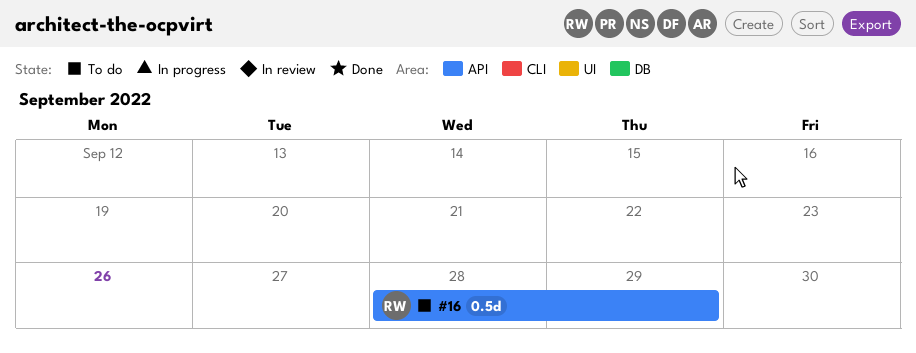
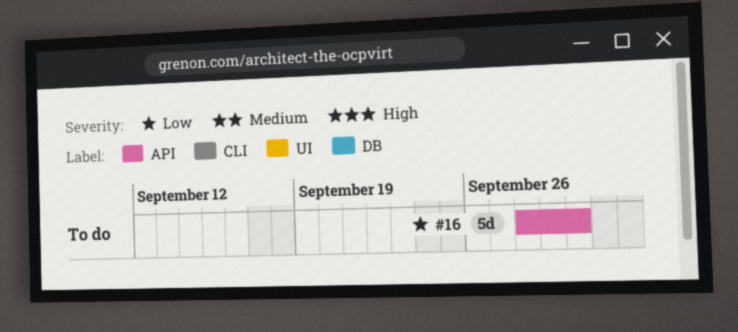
#16, estimate: 0.5d -> 5d
#16, due: Sep 29 -> Sep 30

